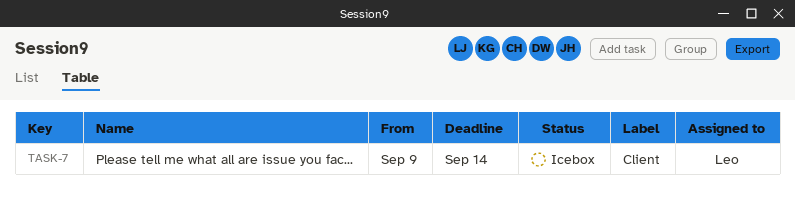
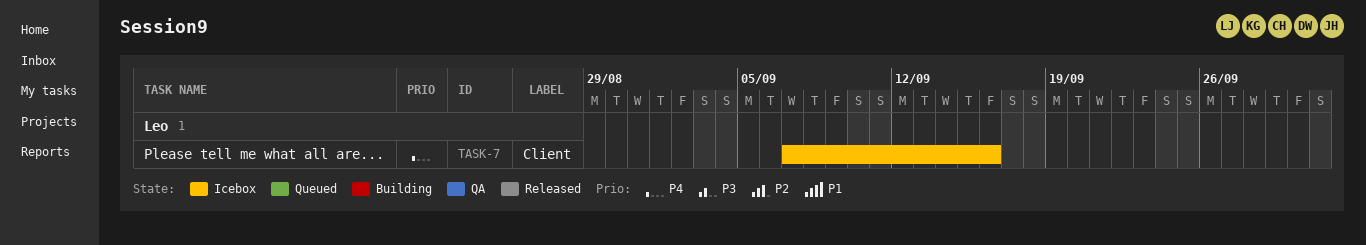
TASK-7, start: Sep 9 -> Sep 7
TASK-7, due: Sep 14 -> Sep 16

